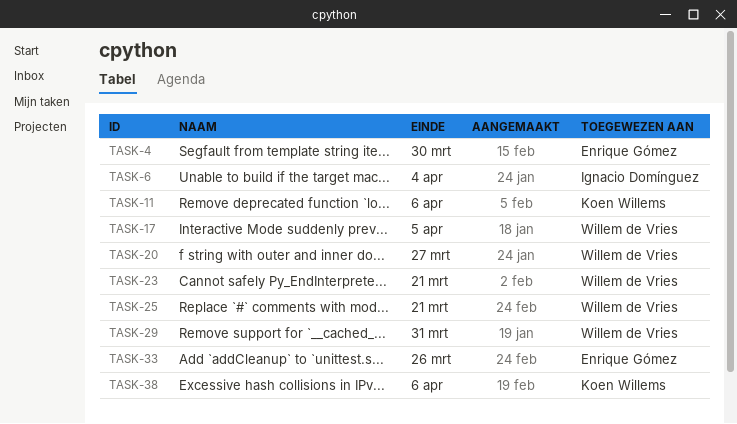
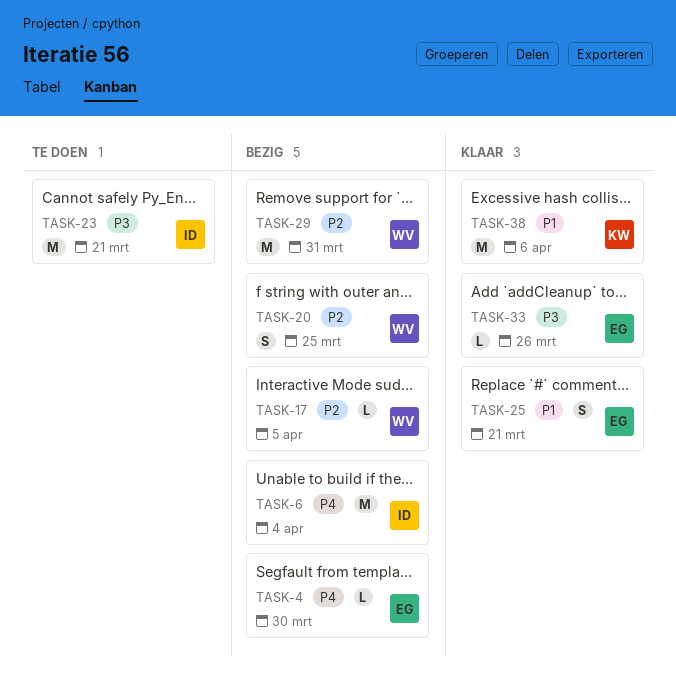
TASK-11: present -> none
TASK-20, due: Mar 27 -> Mar 25
TASK-23, owner: Willem de Vries -> Ignacio Domínguez
TASK-25, owner: Willem de Vries -> Enrique Gómez

